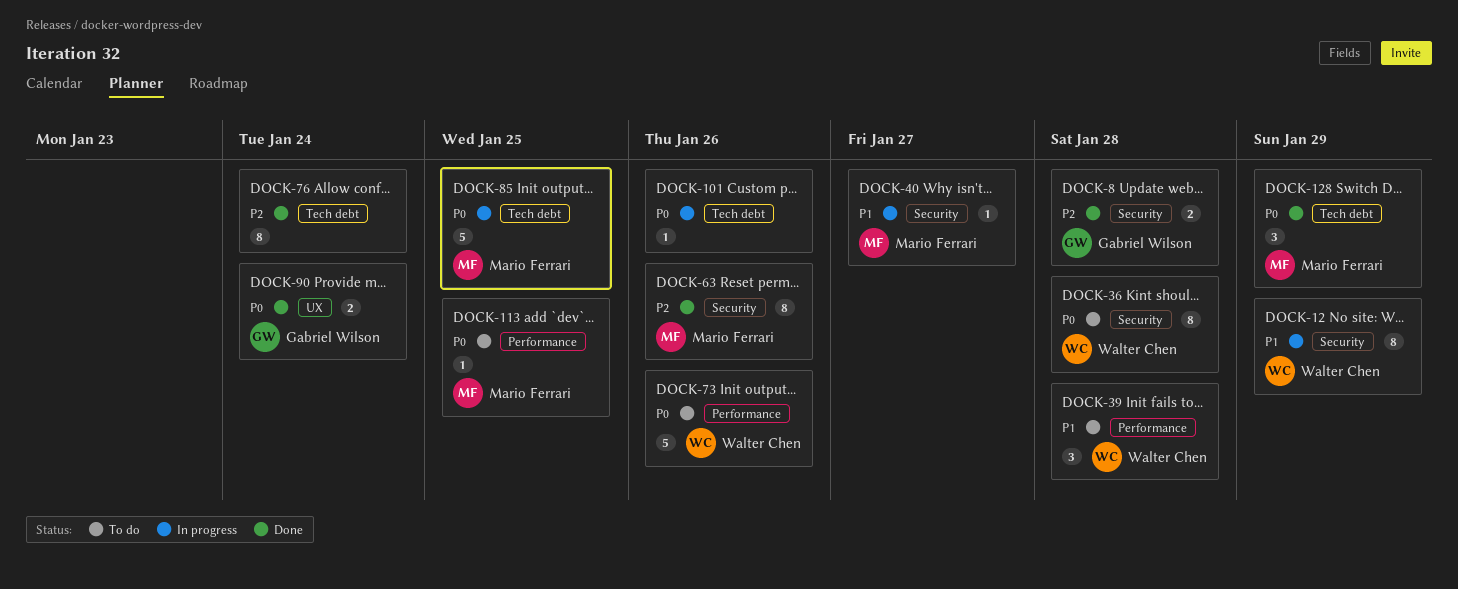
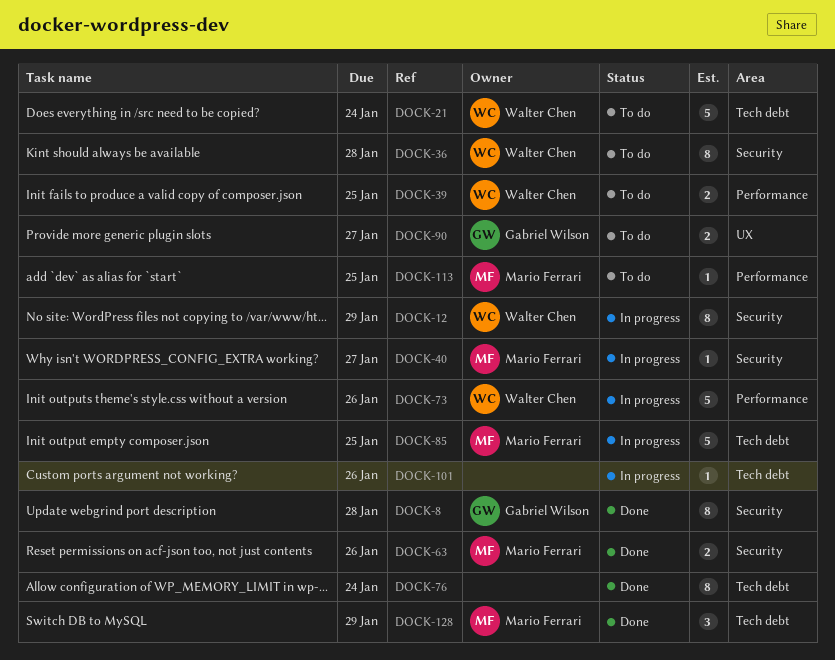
DOCK-8, estimate: 2 -> 8
DOCK-21: none -> present
DOCK-39, estimate: 3 -> 2
DOCK-39, due: Jan 28 -> Jan 25
DOCK-63, estimate: 8 -> 2
DOCK-73, status: To do -> In progress
DOCK-90, status: Done -> To do
DOCK-90, due: Jan 24 -> Jan 27

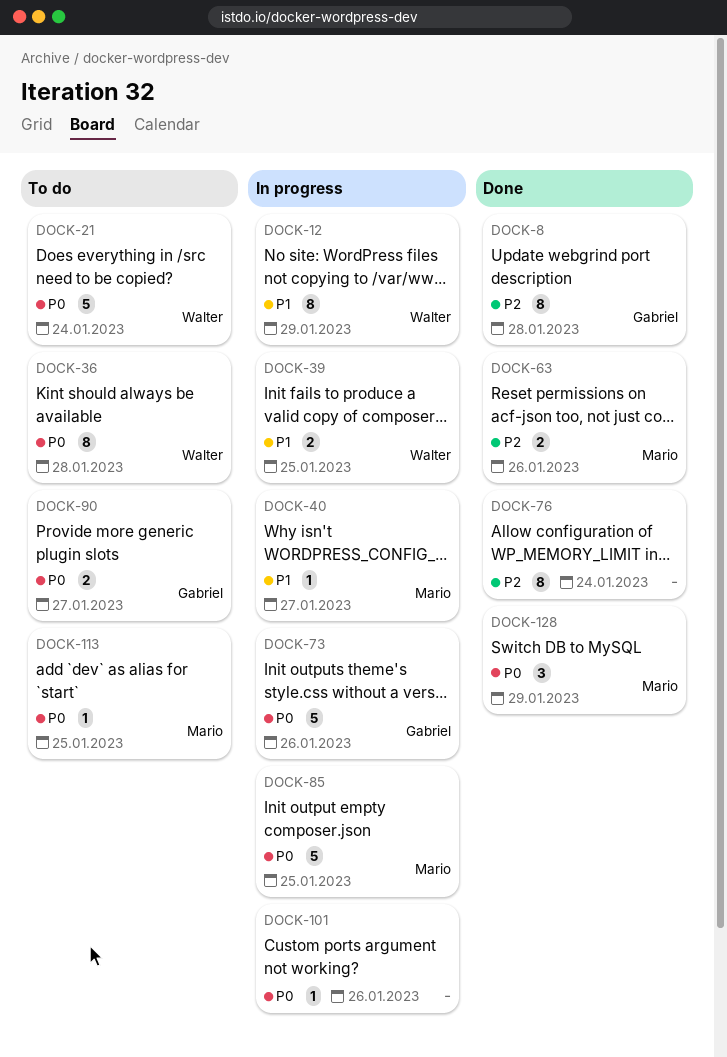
DOCK-39, status: To do -> In progress
DOCK-73, owner: Walter Chen -> Gabriel Wilson

